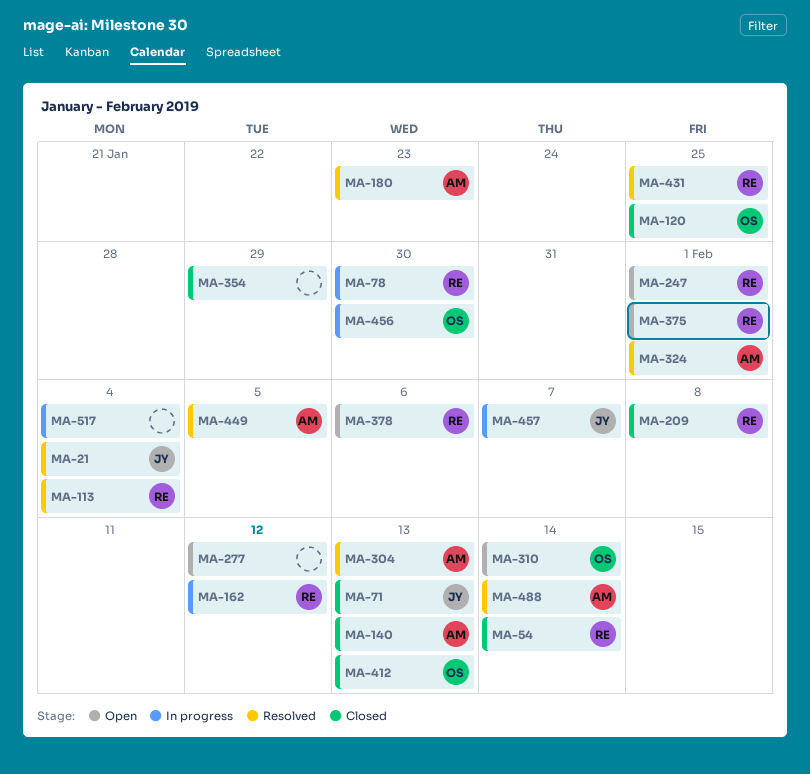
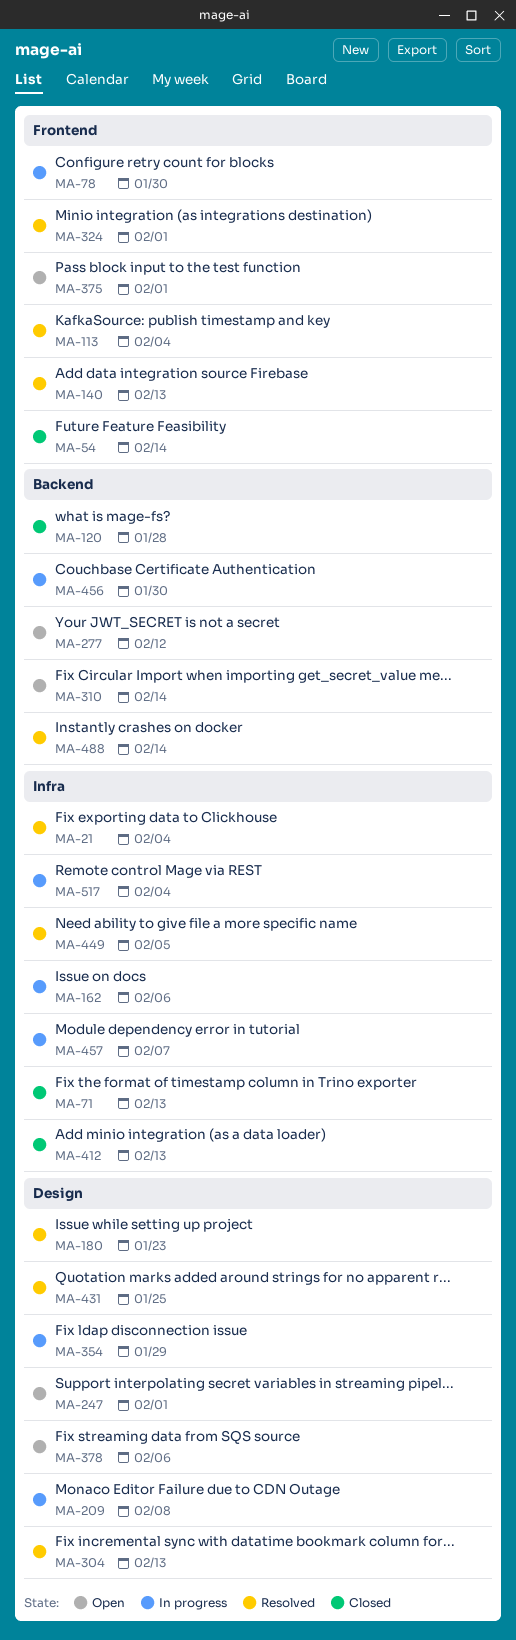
MA-120, due: Jan 25 -> Jan 28
MA-140, status: Closed -> Resolved
MA-162, due: Feb 12 -> Feb 6
MA-209, status: Closed -> In progress
MA-354, status: Closed -> In progress

